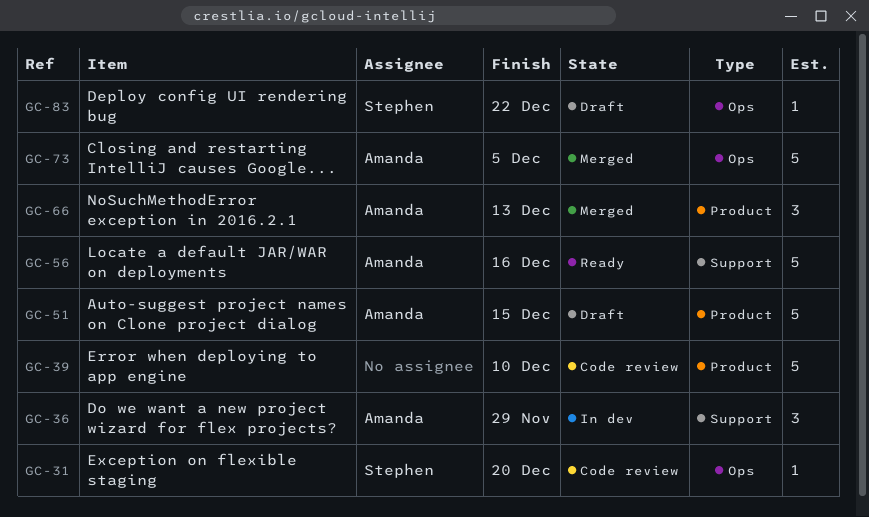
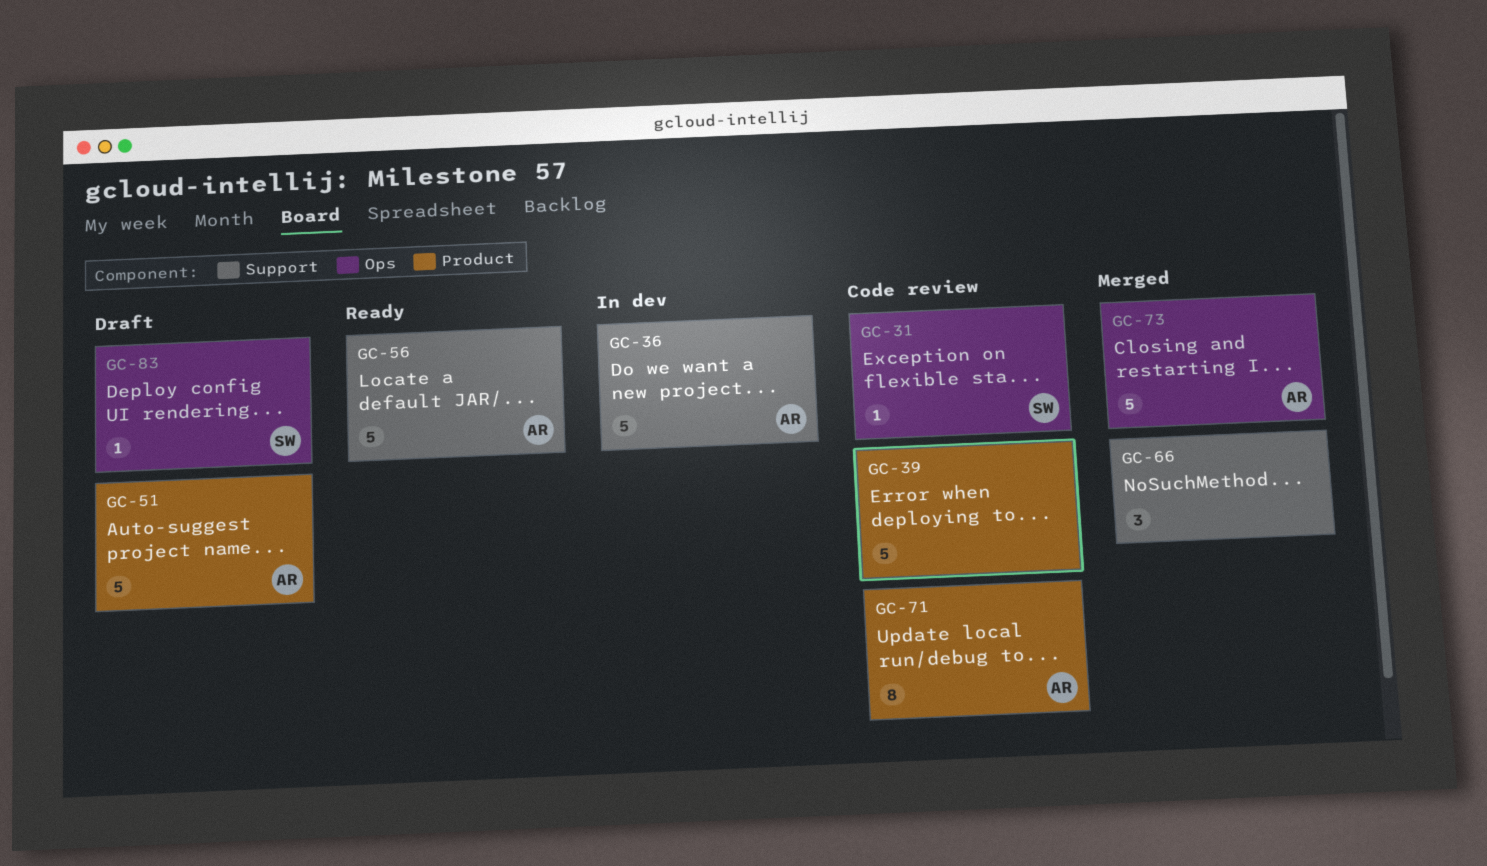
GC-36, estimate: 3 -> 5
GC-66, owner: Amanda -> none
GC-66, label: Product -> Support
GC-71: none -> present

